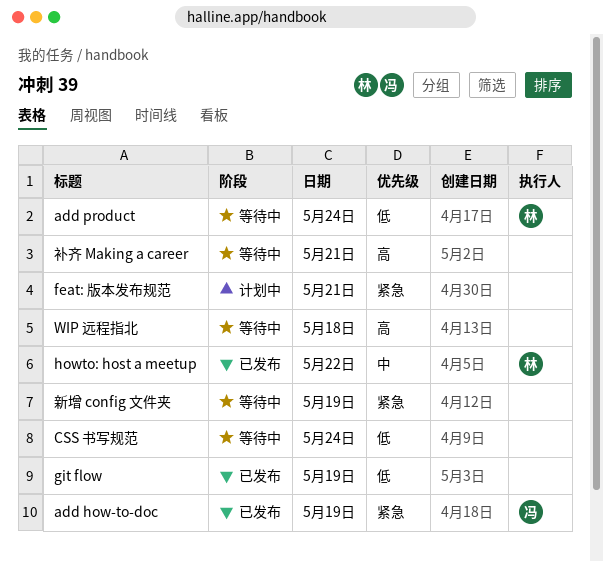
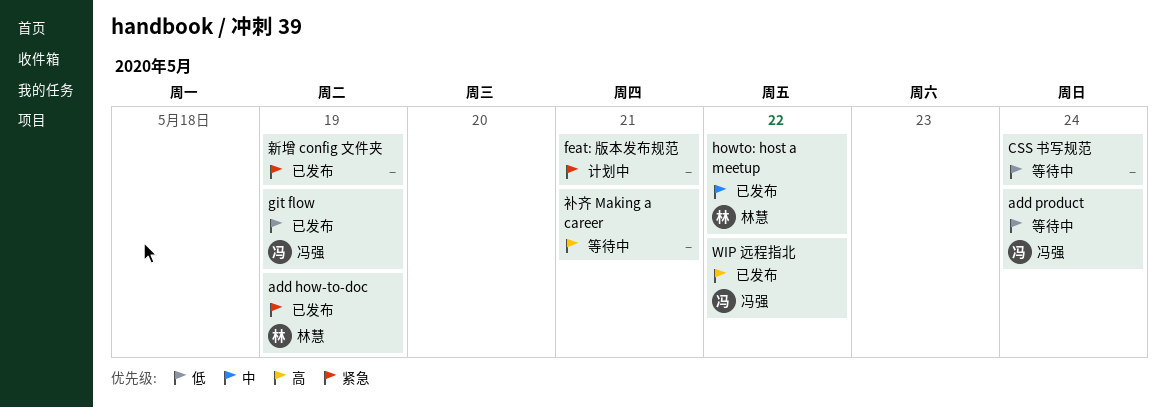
add how-to-doc, owner: 冯强 -> 林慧
add product, owner: 林慧 -> 冯强
git flow, owner: none -> 冯强
WIP 远程指北, status: 等待中 -> 已发布
WIP 远程指北, owner: none -> 冯强
WIP 远程指北, day: May 18 -> May 22
新增 config 文件夹, status: 等待中 -> 已发布

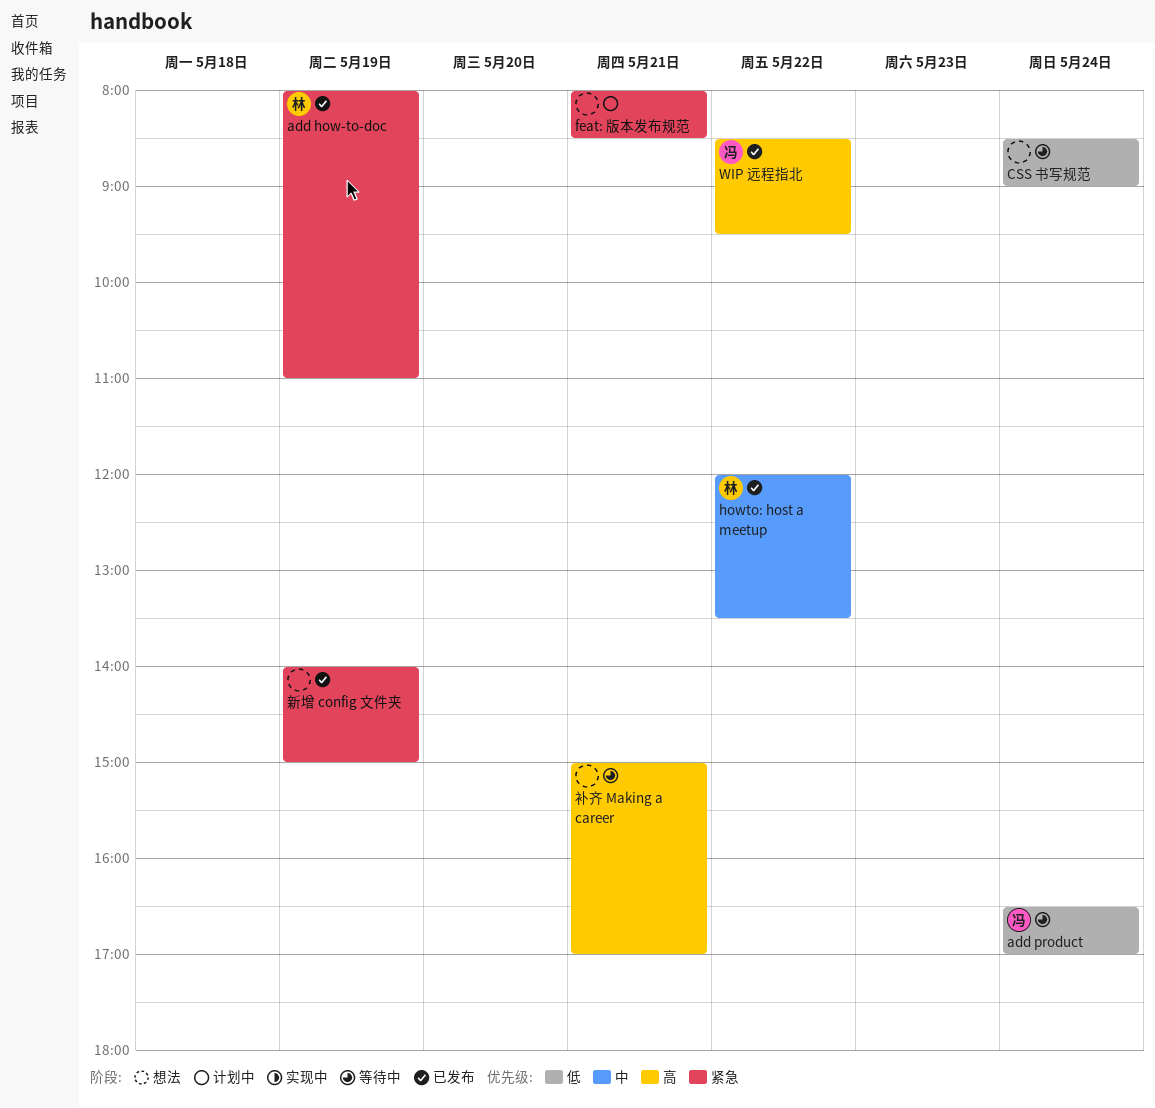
git flow: present -> none

